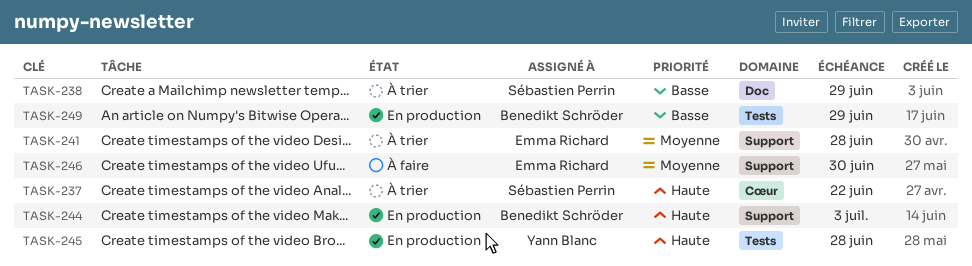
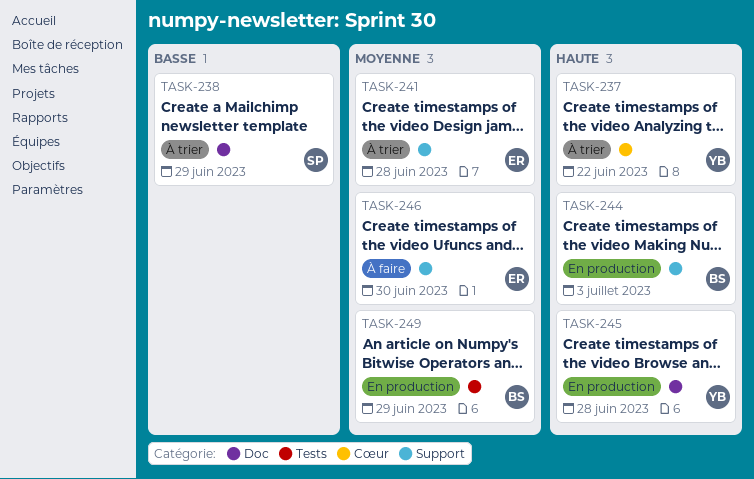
TASK-237, owner: Sébastien Perrin -> Yann Blanc
TASK-245, label: Tests -> Doc
TASK-249, priority: Basse -> Moyenne

